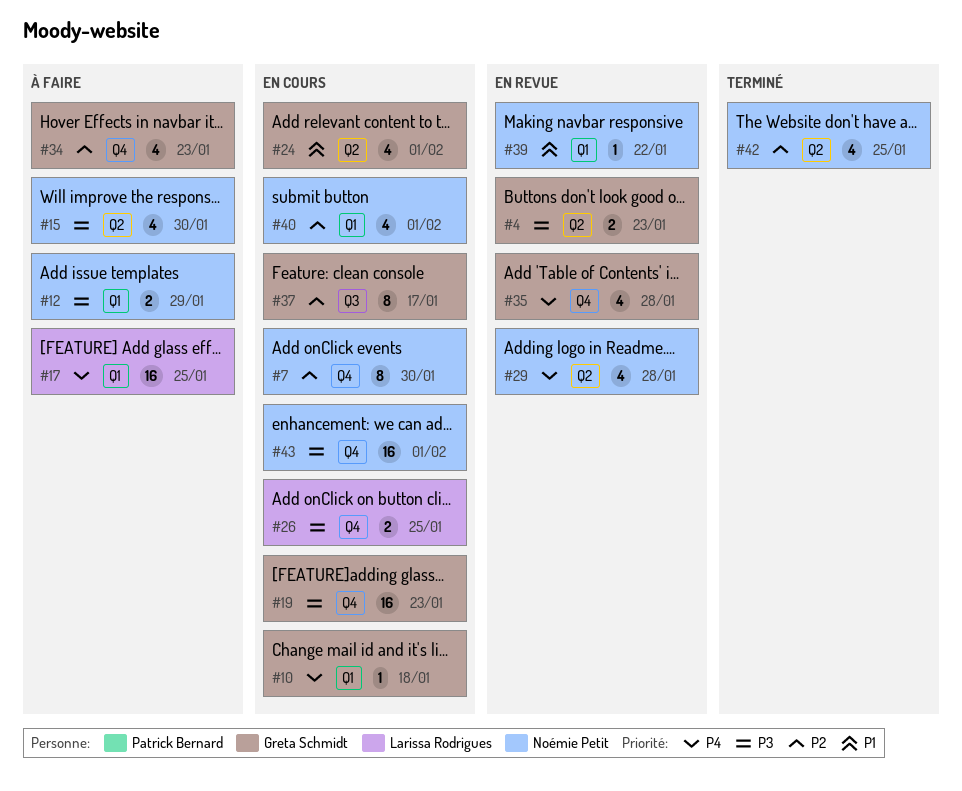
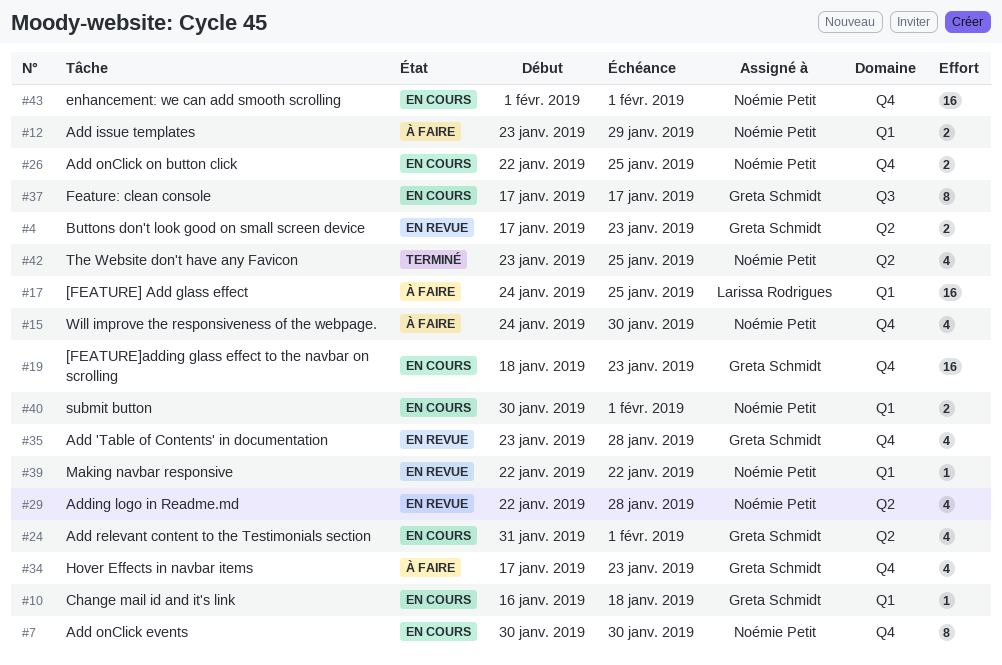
#15, label: Q2 -> Q4
#26, owner: Larissa Rodrigues -> Noémie Petit
#40, estimate: 4 -> 2

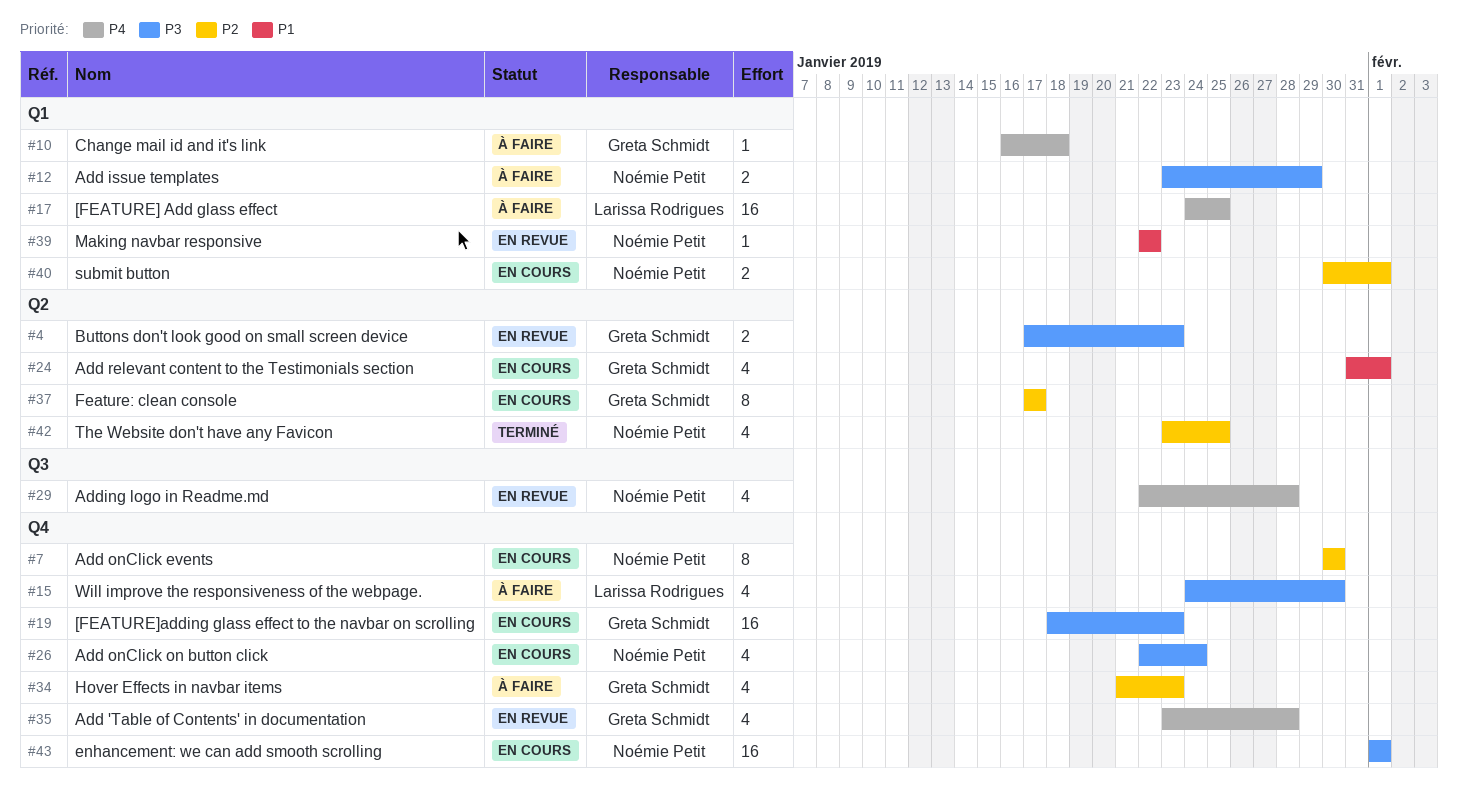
#10, status: En cours -> À faire
#15, owner: Noémie Petit -> Larissa Rodrigues
#26, estimate: 2 -> 4
#26, due: Jan 25 -> Jan 24
#29, label: Q2 -> Q3
#34, start: Jan 17 -> Jan 21
#37, label: Q3 -> Q2

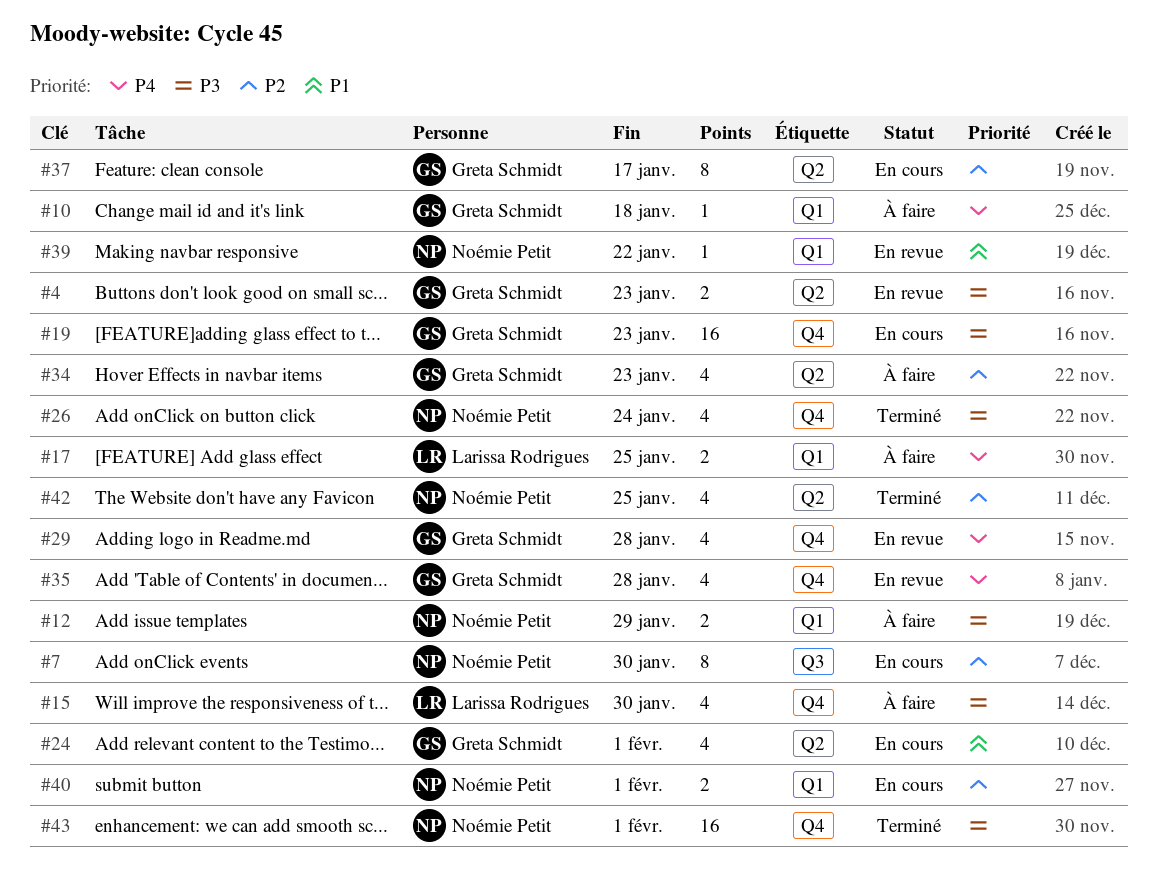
#7, label: Q4 -> Q3
#17, estimate: 16 -> 2
#26, status: En cours -> Terminé
#29, owner: Noémie Petit -> Greta Schmidt
#29, label: Q3 -> Q4
#34, label: Q4 -> Q2
#43, status: En cours -> Terminé

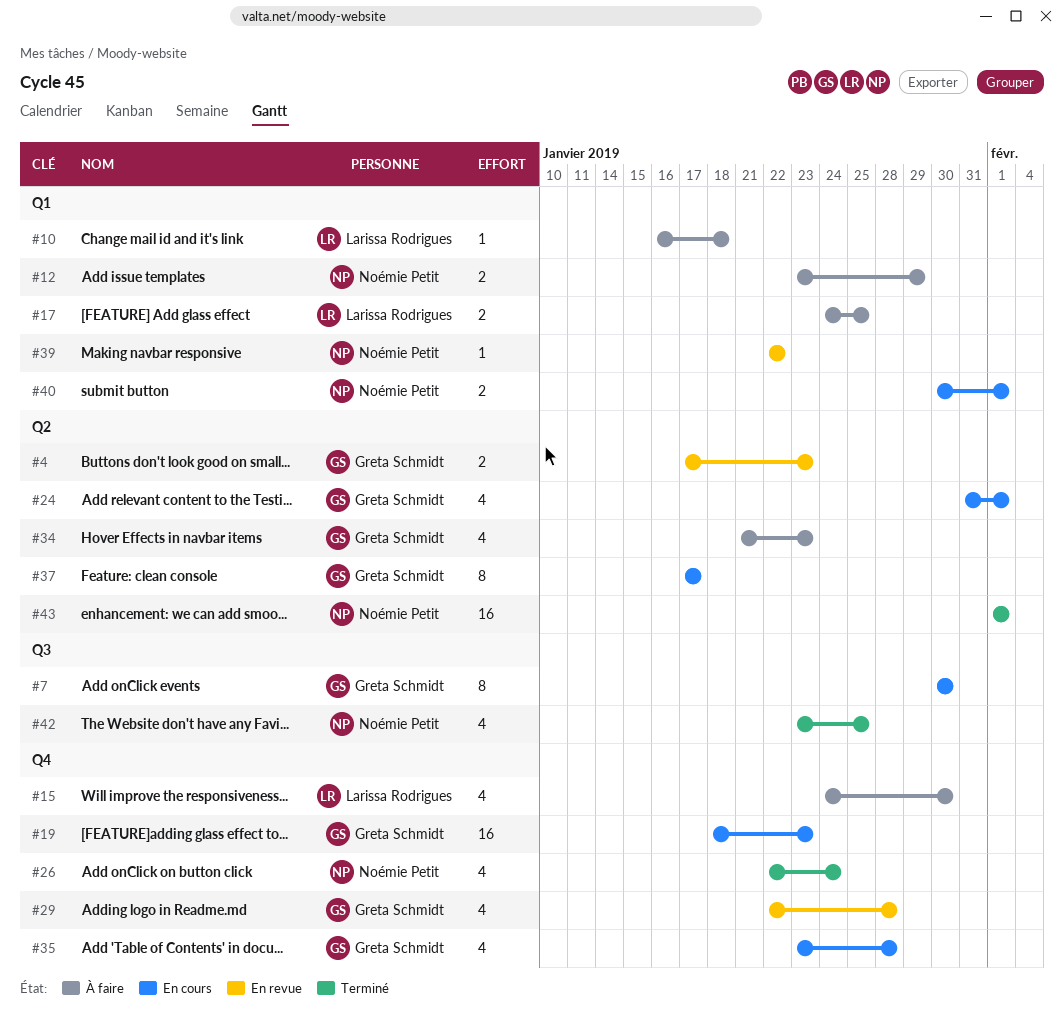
#7, owner: Noémie Petit -> Greta Schmidt
#10, owner: Greta Schmidt -> Larissa Rodrigues
#35, status: En revue -> En cours
#42, label: Q2 -> Q3
#43, label: Q4 -> Q2

